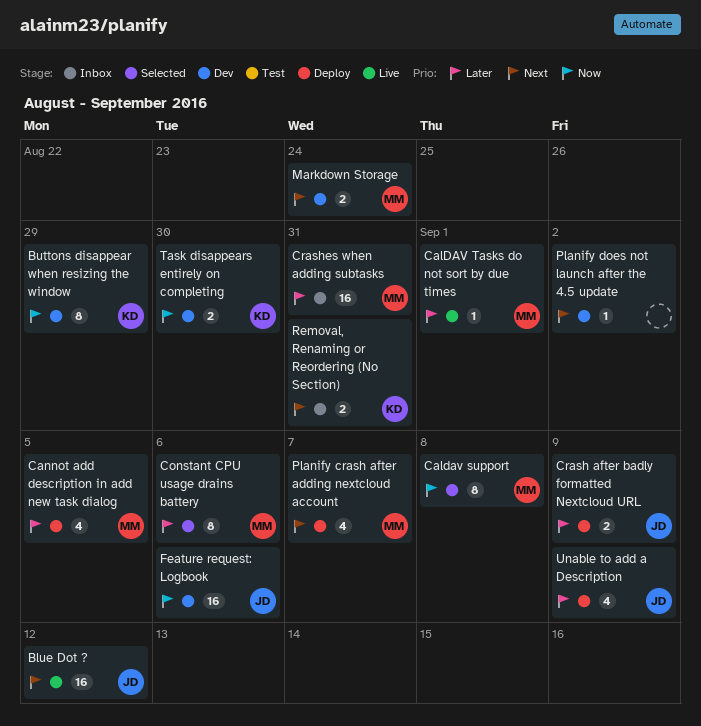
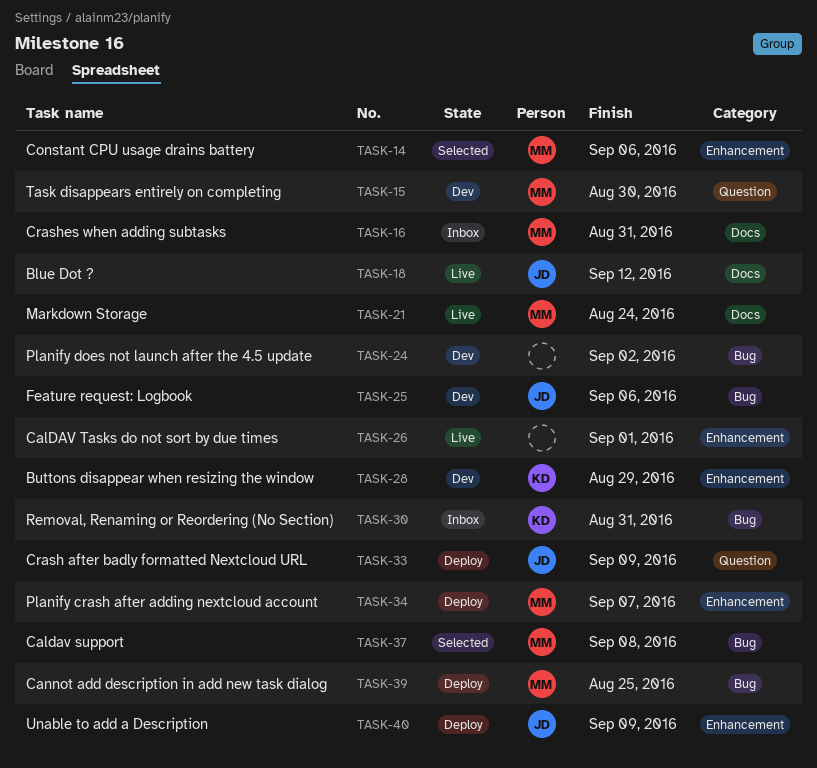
CalDAV Tasks do not sort by due times, owner: MM -> none
Cannot add description in add new task dialog, due: Sep 5 -> Aug 25
Markdown Storage, status: Dev -> Live
Task disappears entirely on completing, owner: KD -> MM

